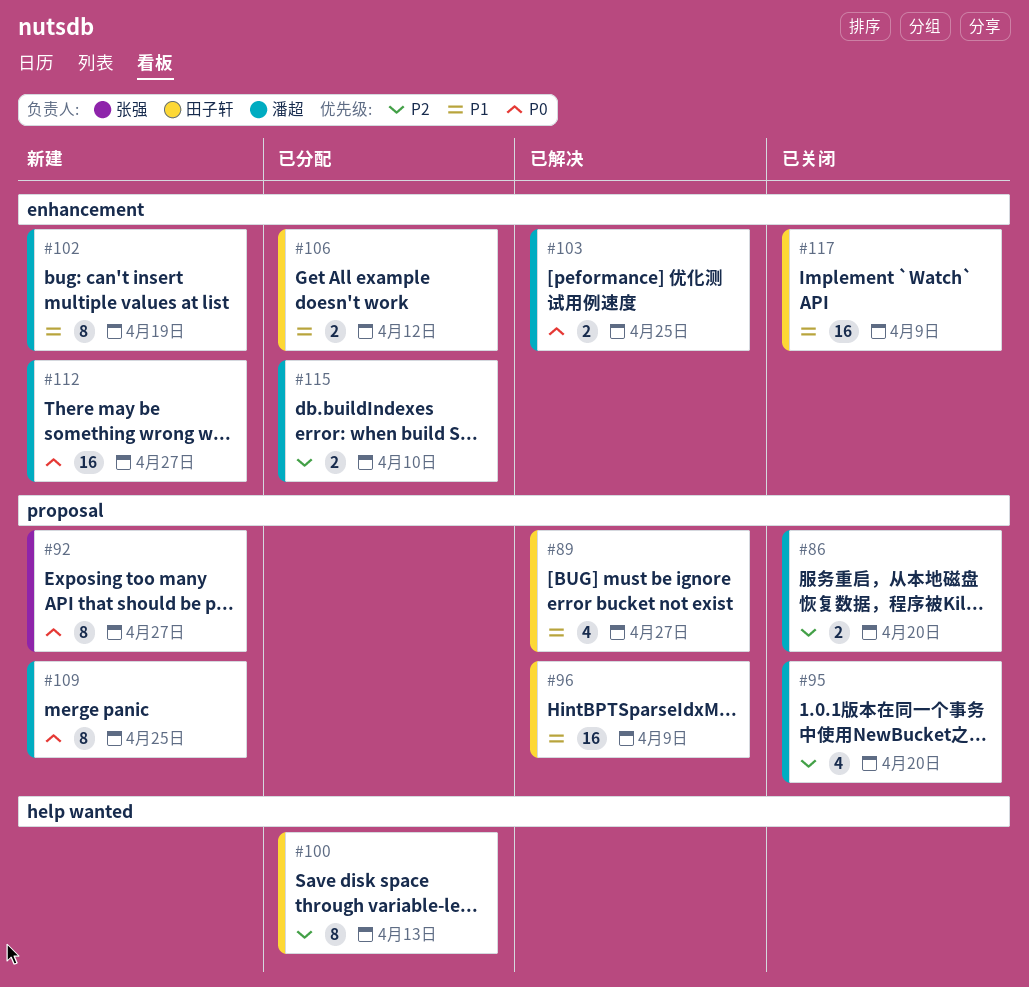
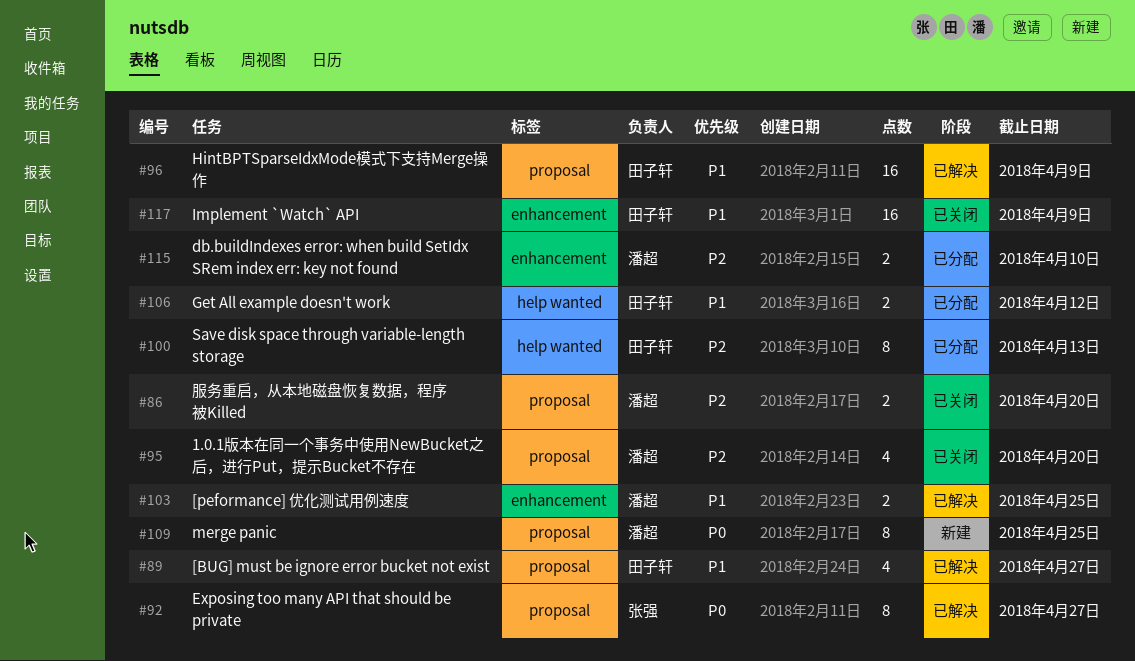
#92, status: 新建 -> 已解决
#102: present -> none
#103, priority: P0 -> P1
#106, label: enhancement -> help wanted
#112: present -> none

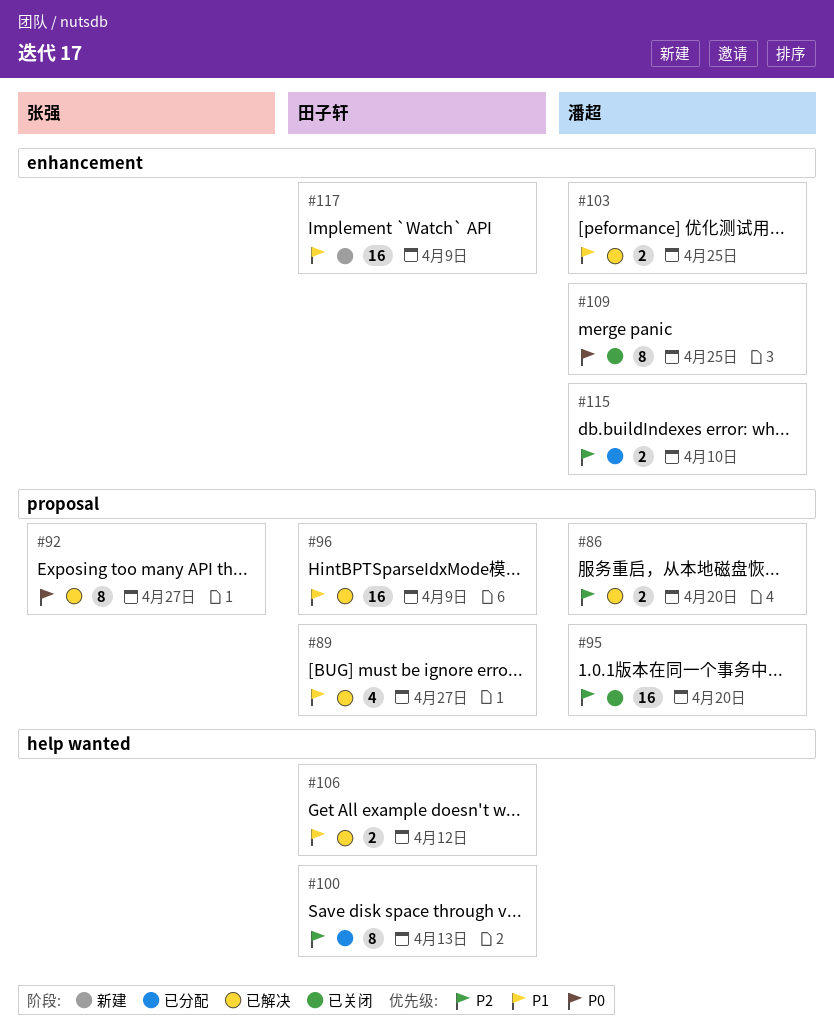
#86, status: 已关闭 -> 已解决
#95, estimate: 4 -> 16
#106, status: 已分配 -> 已解决
#109, status: 新建 -> 已关闭
#109, label: proposal -> enhancement
#117, status: 已关闭 -> 新建

